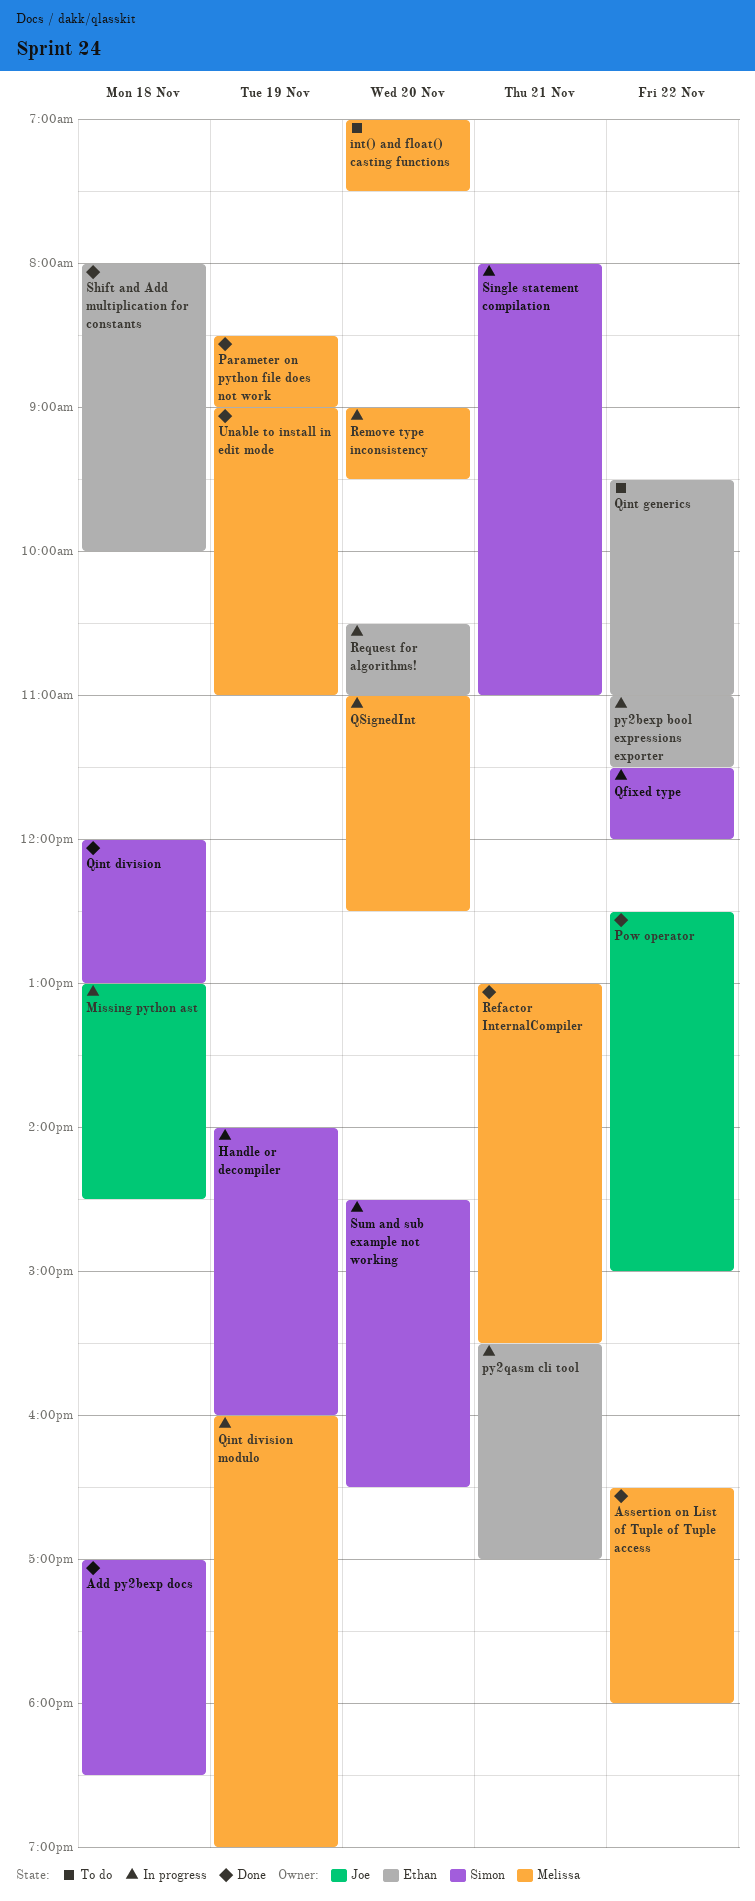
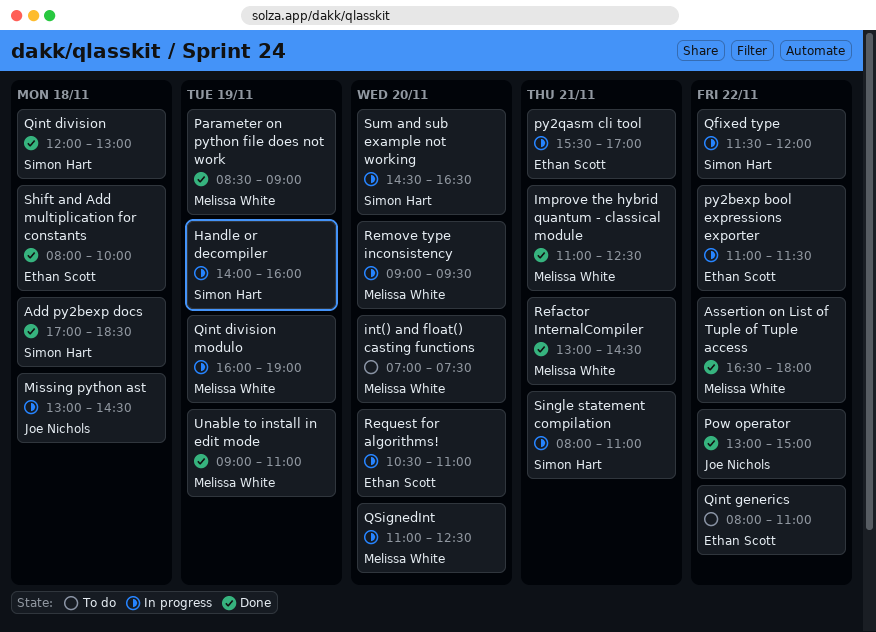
Improve the hybrid quantum - classical module: none -> present
Pow operator, begins: 12:30 -> 13:00
Qint generics, begins: 09:30 -> 08:00
Refactor InternalCompiler, ends: 15:30 -> 14:30

